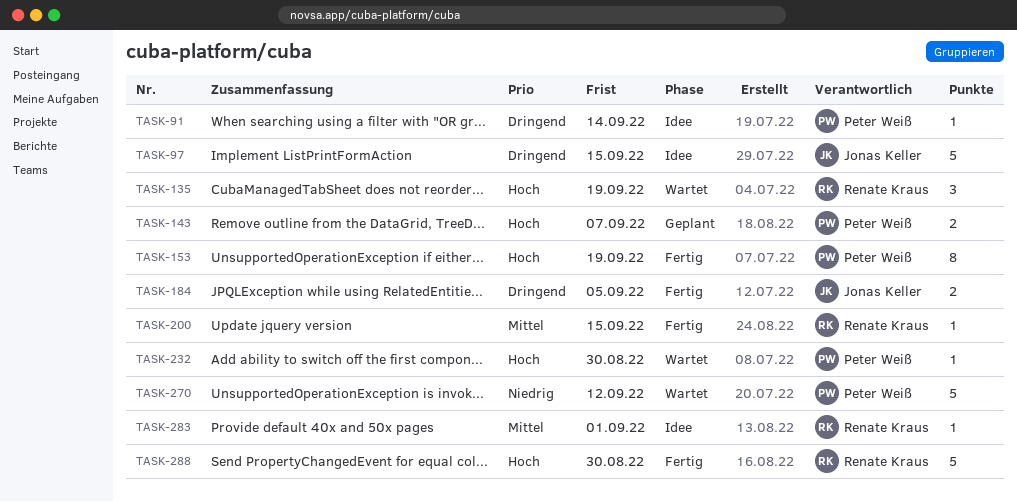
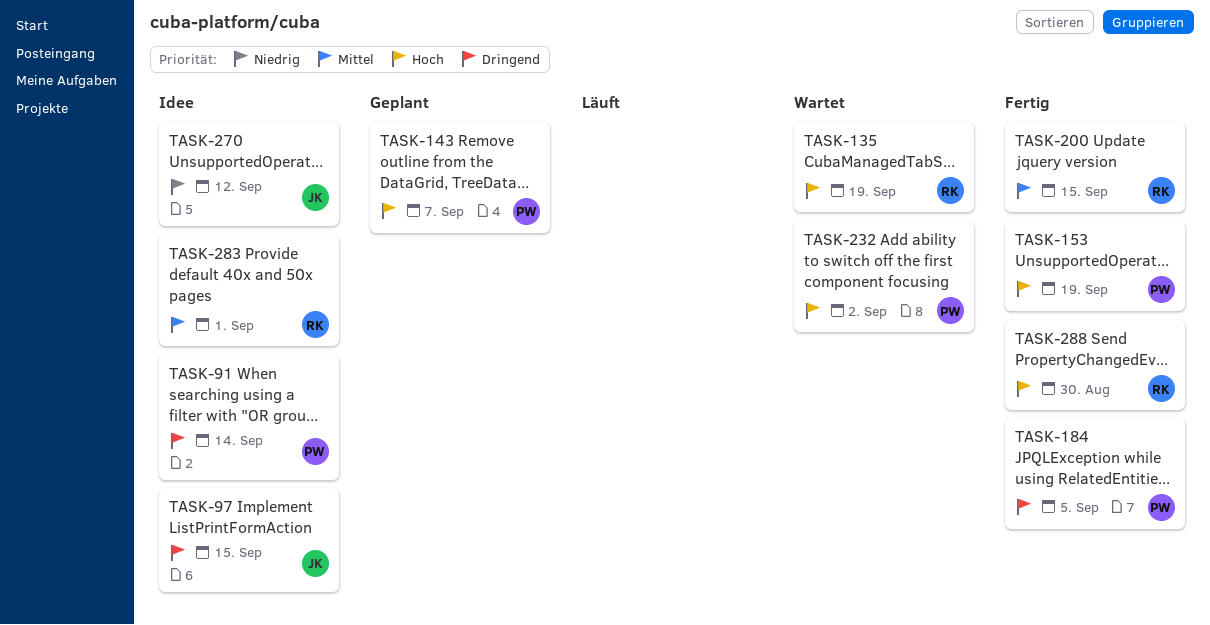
TASK-184, owner: Jonas Keller -> Peter Weiß
TASK-232, due: Aug 30 -> Sep 2
TASK-270, status: Wartet -> Idee
TASK-270, owner: Peter Weiß -> Jonas Keller

